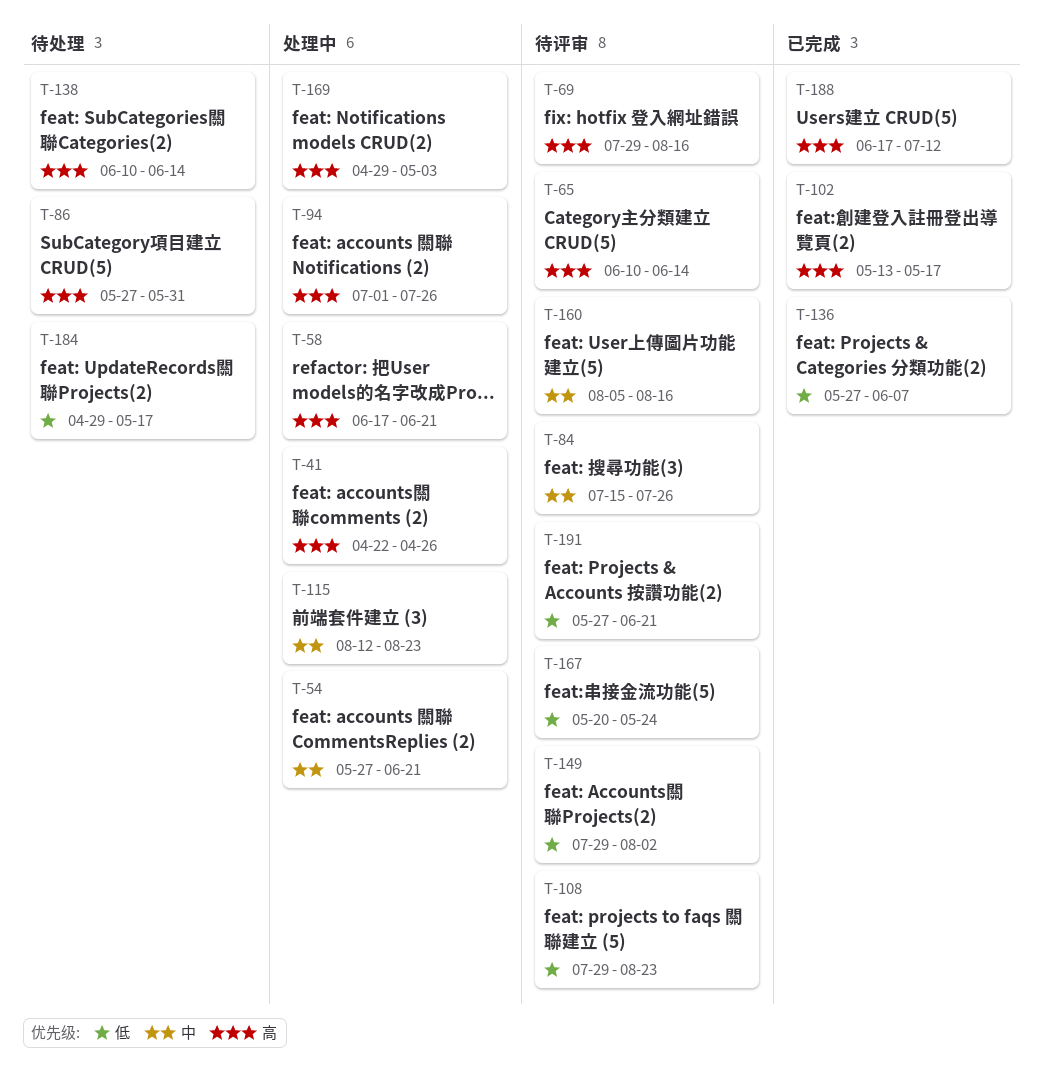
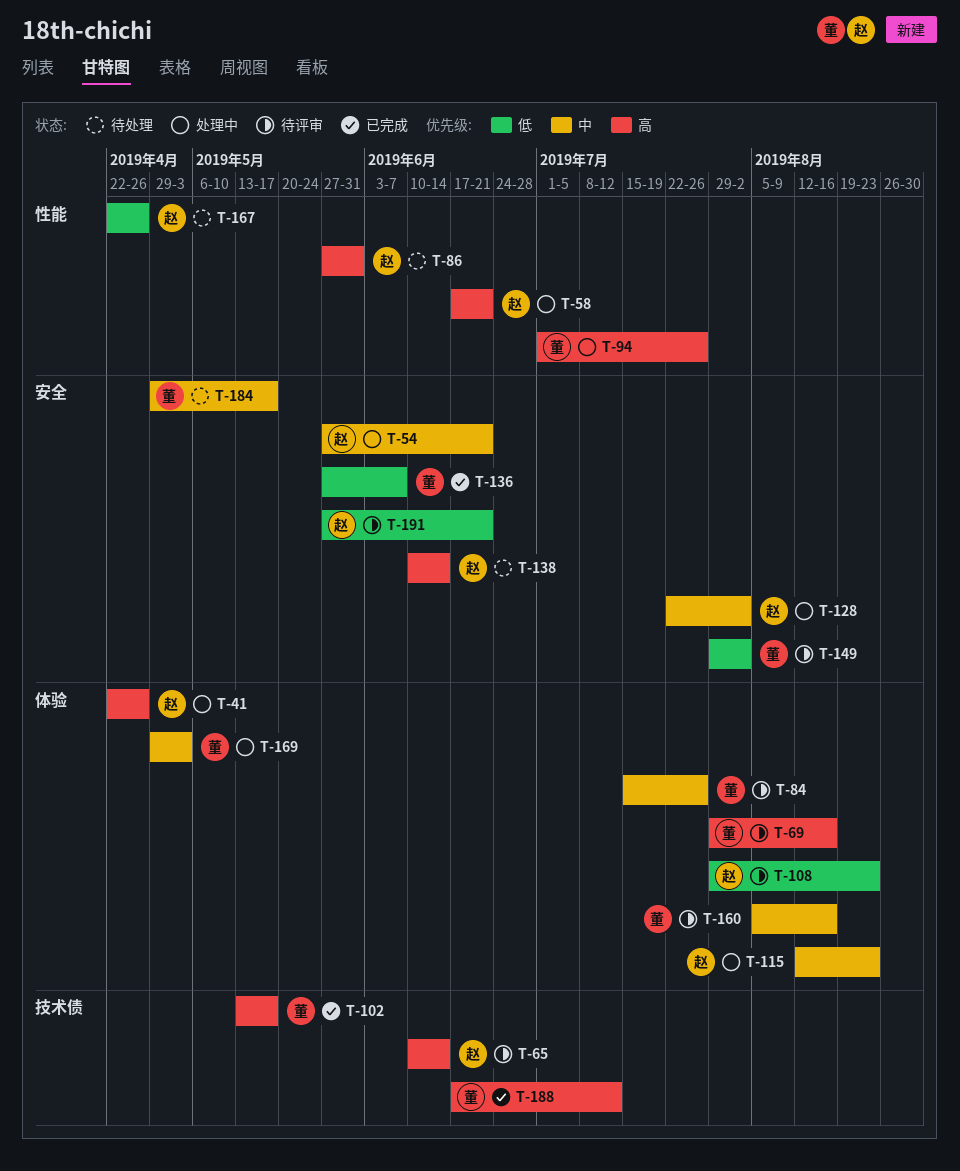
T-128: none -> present
T-167, status: 待评审 -> 待处理
T-167, start: May 20 -> Apr 22
T-167, due: May 24 -> Apr 26
T-169, priority: 高 -> 中
T-184, priority: 低 -> 中

